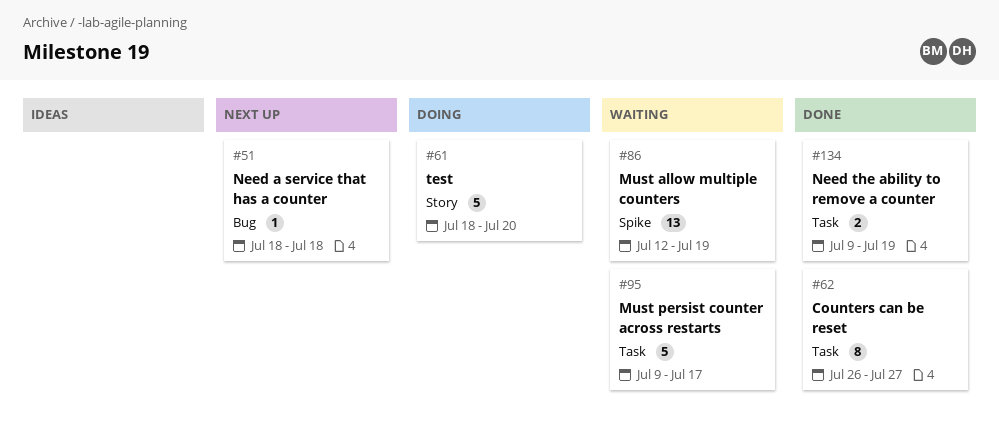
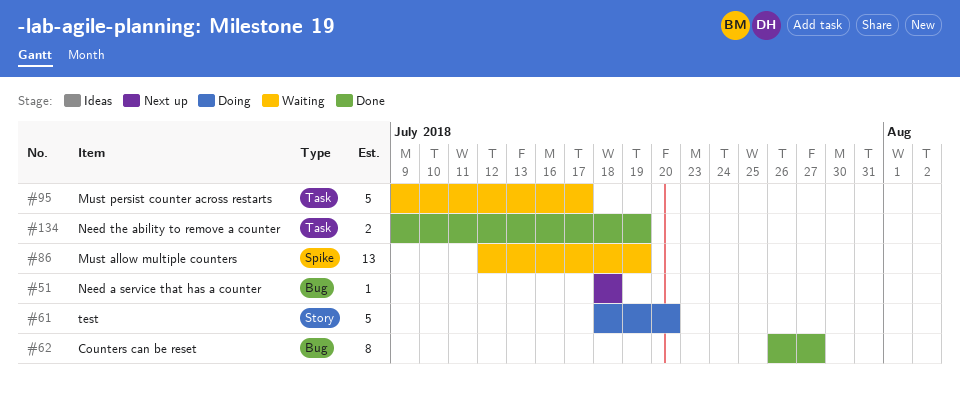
#62, label: Task -> Bug

